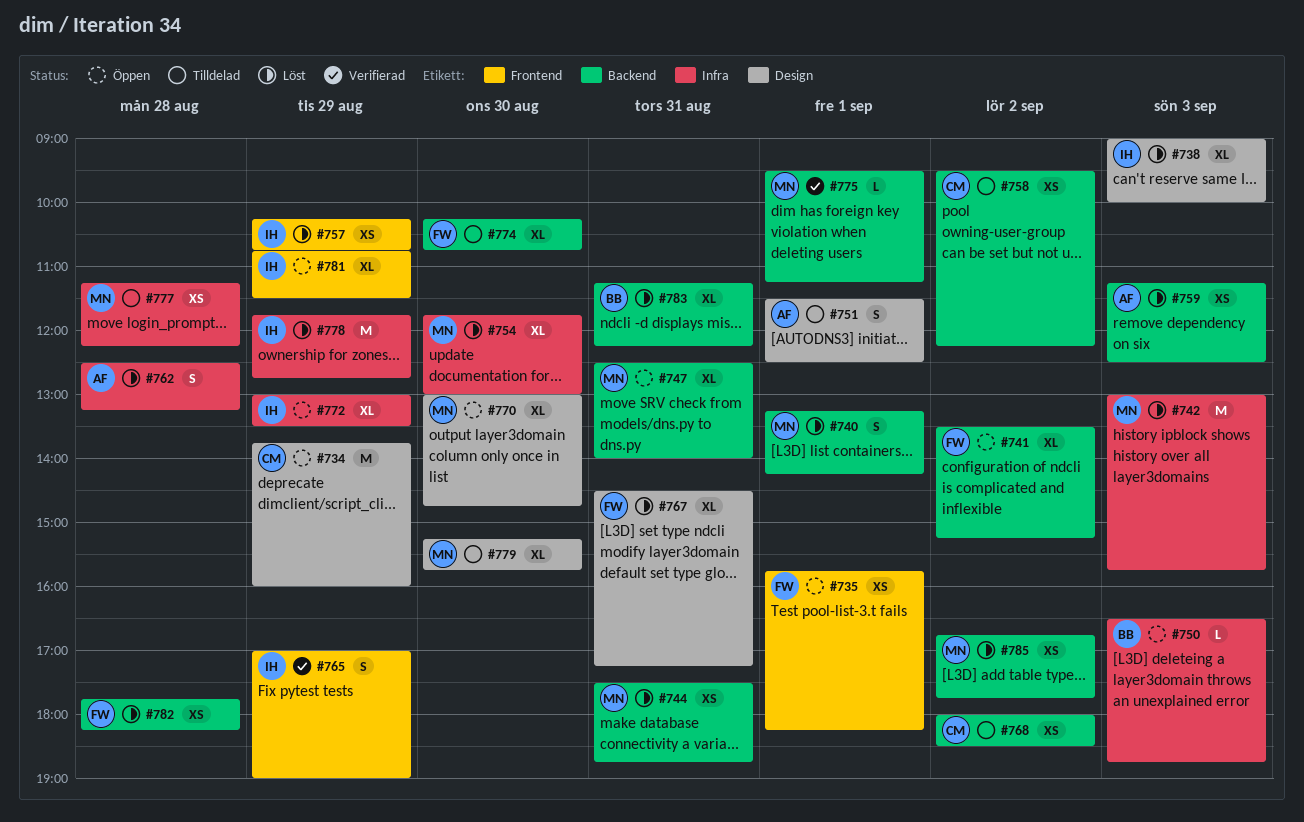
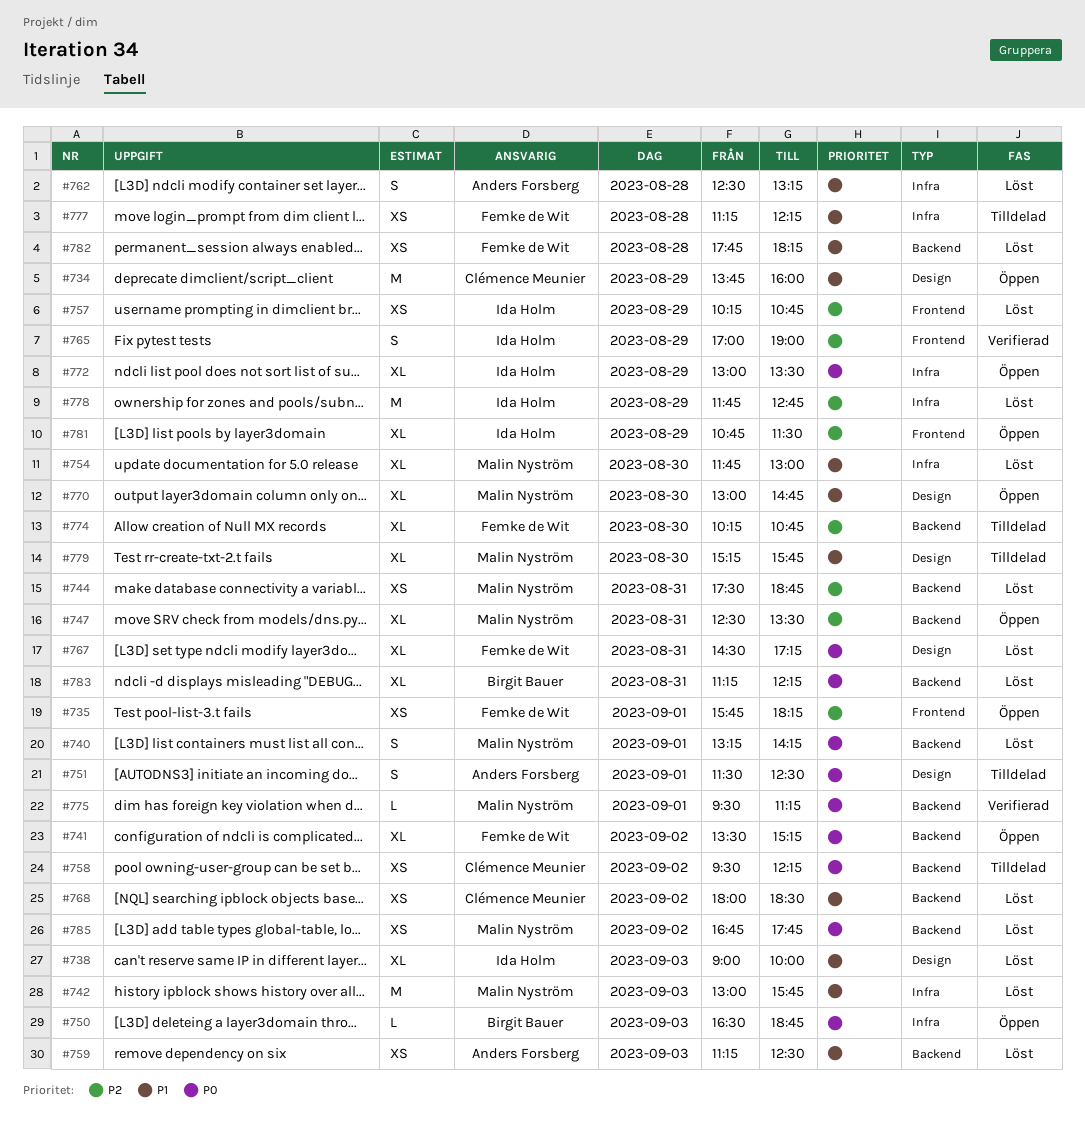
#747, ends: 14:00 -> 13:30
#768, status: Tilldelad -> Löst
#777, owner: Malin Nyström -> Femke de Wit

